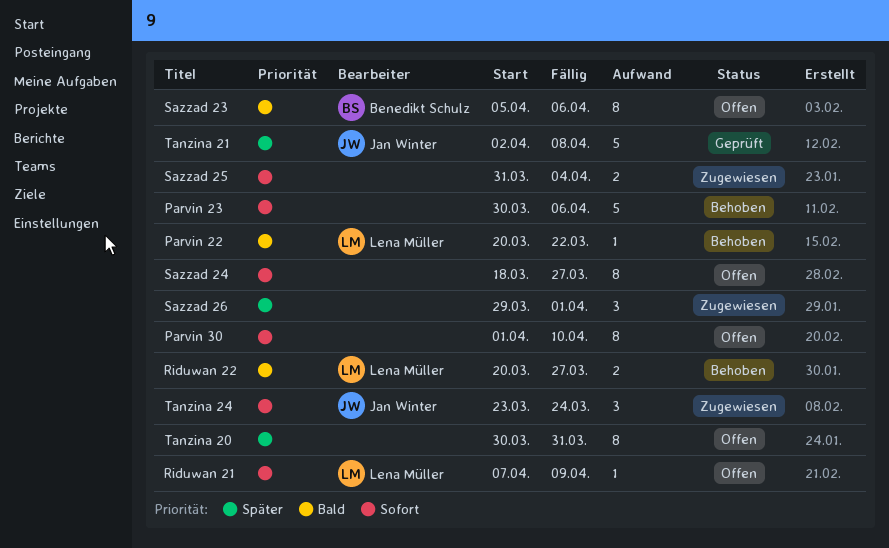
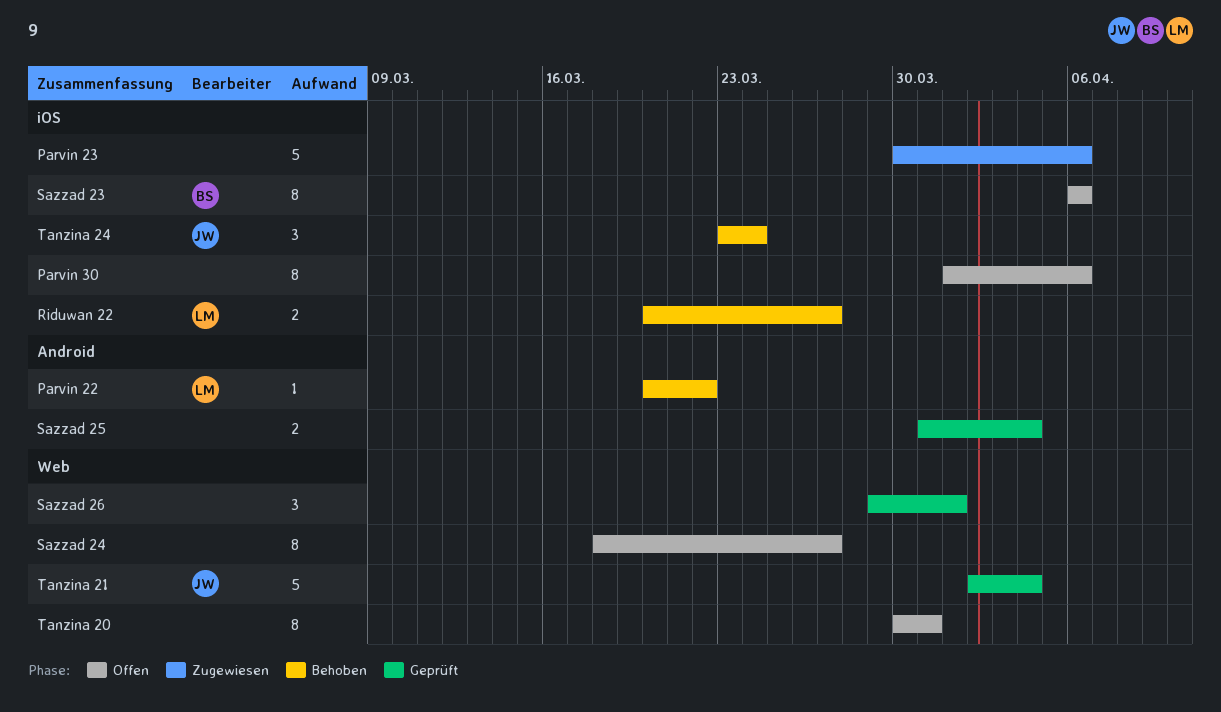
Parvin 23, status: Behoben -> Zugewiesen
Parvin 30, due: Apr 10 -> Apr 6
Riduwan 21: present -> none
Sazzad 23, start: Apr 5 -> Apr 6
Sazzad 25, status: Zugewiesen -> Geprüft
Sazzad 26, status: Zugewiesen -> Geprüft
Tanzina 21, due: Apr 8 -> Apr 4
Tanzina 24, status: Zugewiesen -> Behoben

